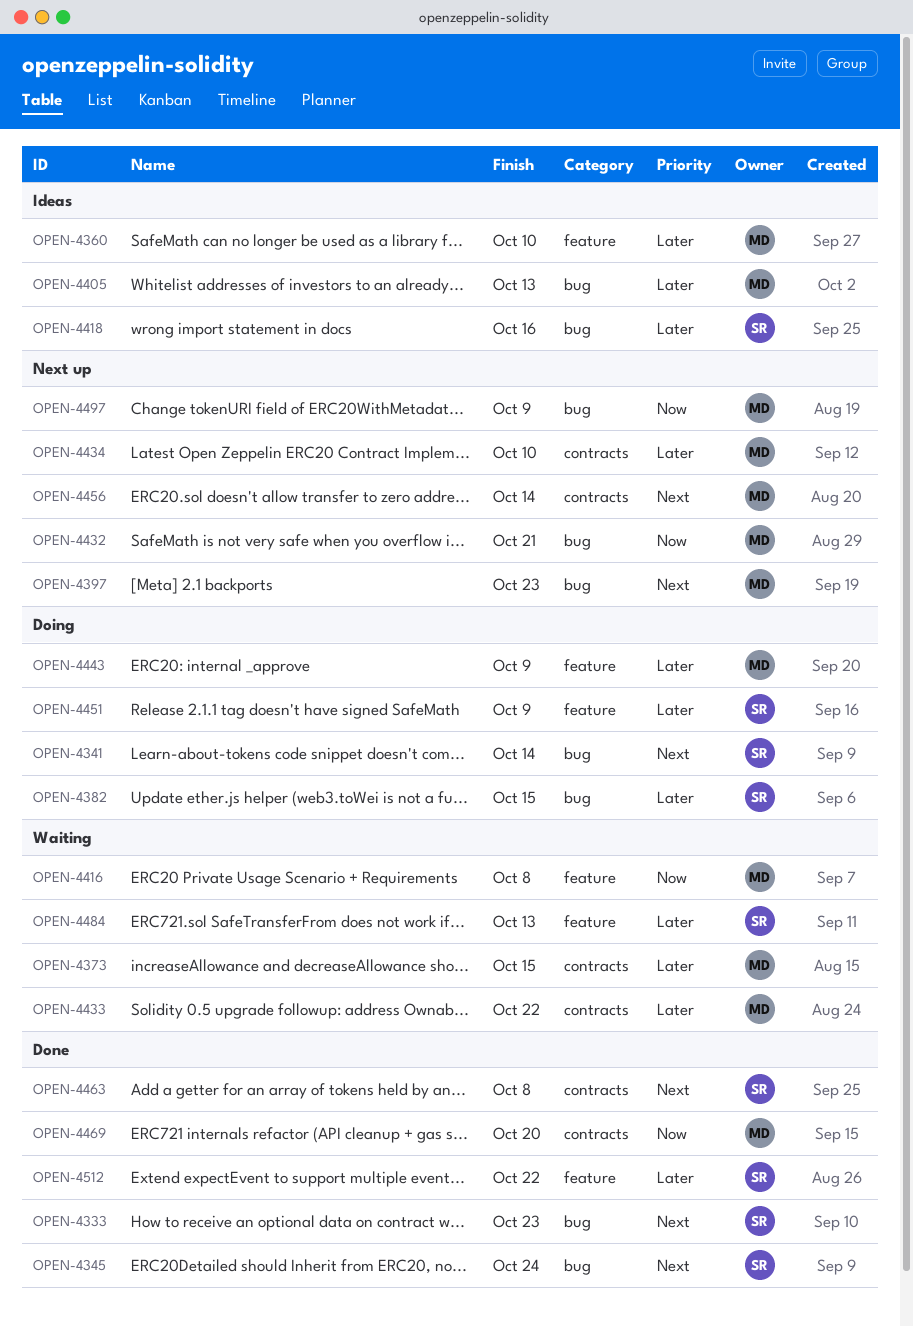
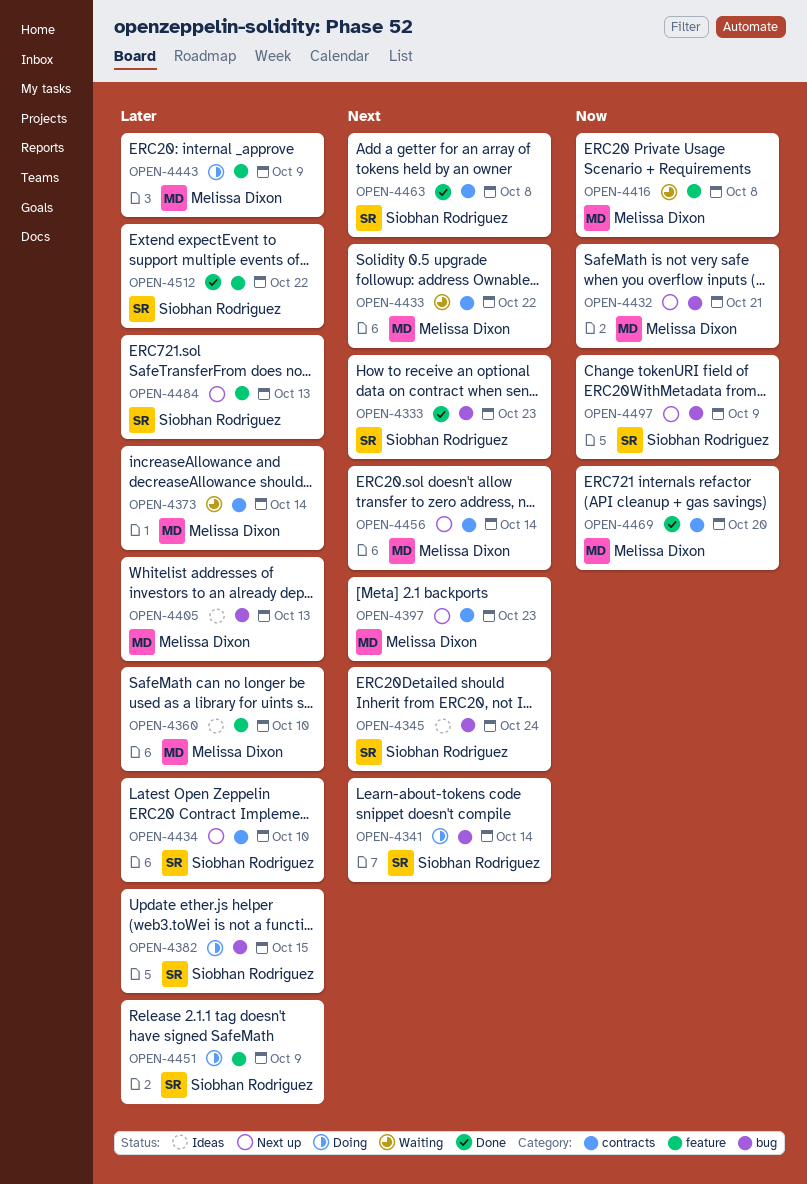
OPEN-4345, status: Done -> Ideas
OPEN-4373, due: Oct 15 -> Oct 14
OPEN-4397, label: bug -> contracts
OPEN-4418: present -> none
OPEN-4433, priority: Later -> Next
OPEN-4434, owner: Melissa Dixon -> Siobhan Rodriguez
OPEN-4484, status: Waiting -> Next up
OPEN-4497, owner: Melissa Dixon -> Siobhan Rodriguez

